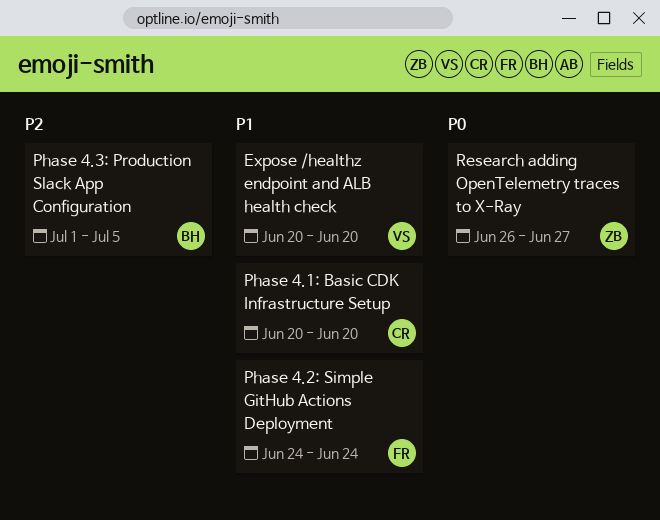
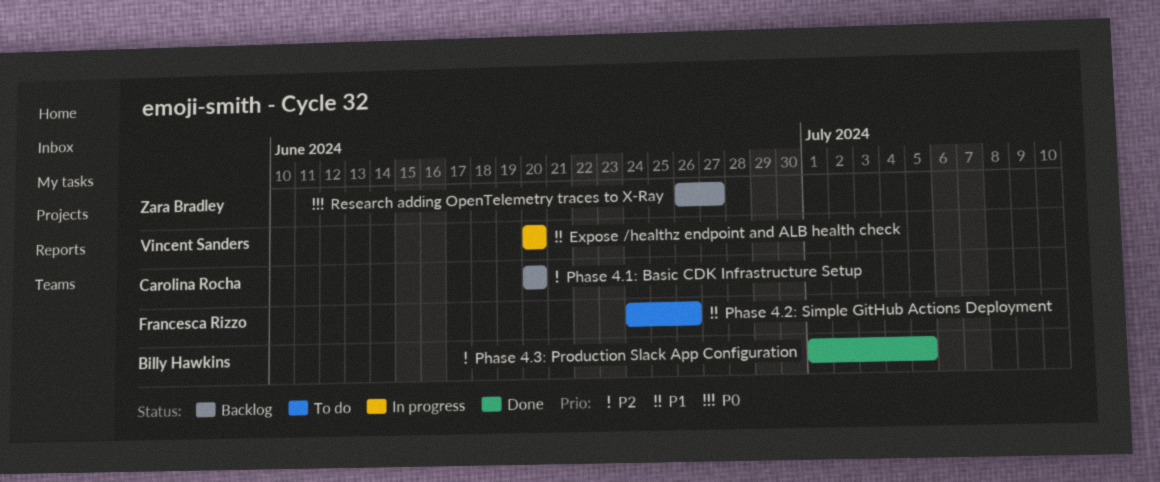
Phase 4.1: Basic CDK Infrastructure Setup, priority: P1 -> P2
Phase 4.2: Simple GitHub Actions Deployment, due: Jun 24 -> Jun 26

